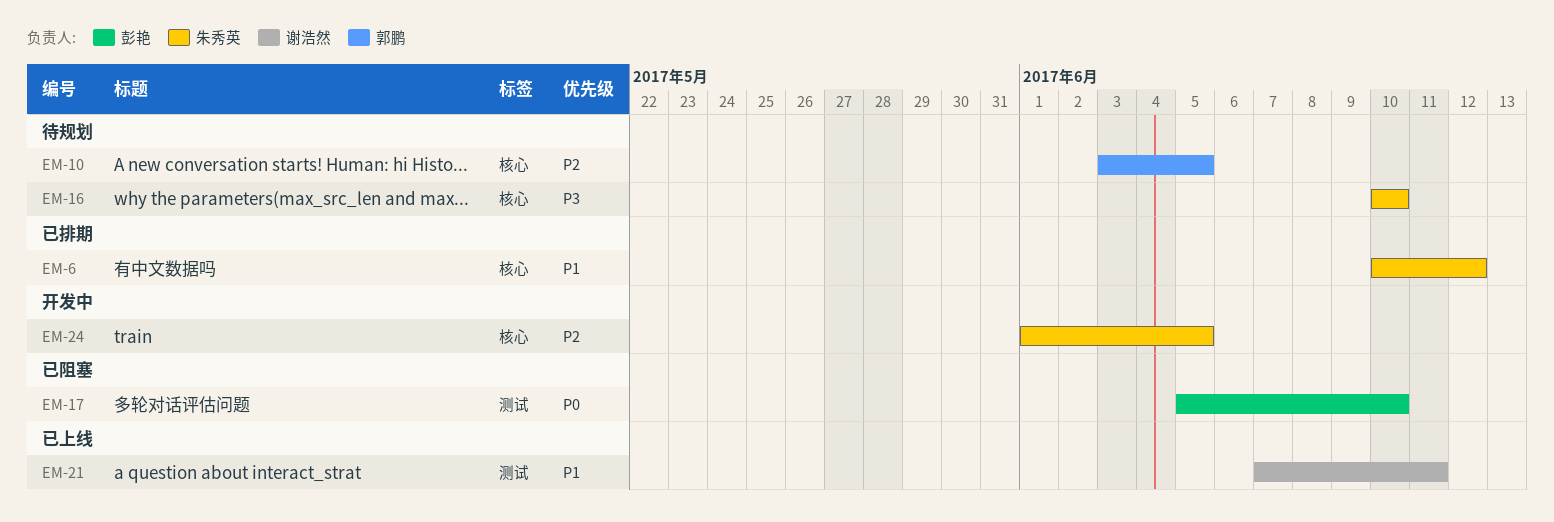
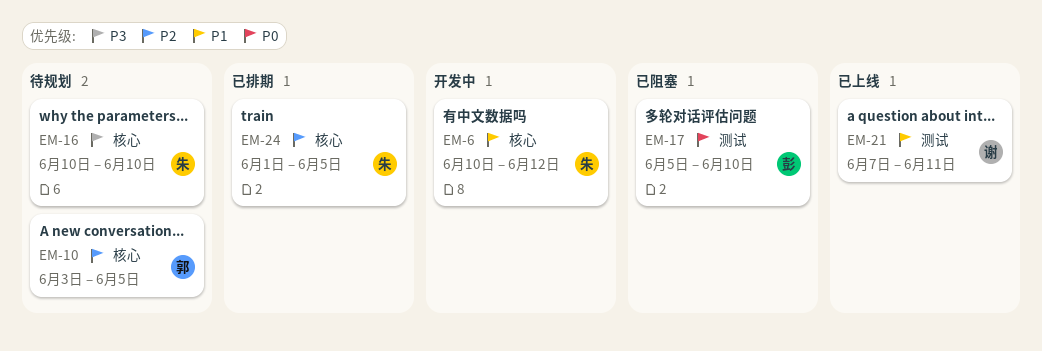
EM-6, status: 已排期 -> 开发中
EM-24, status: 开发中 -> 已排期

